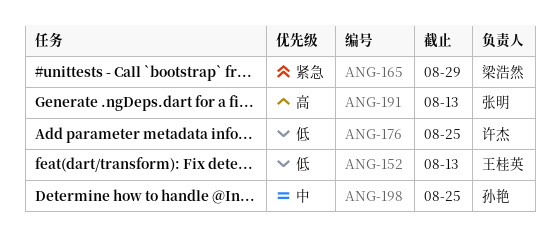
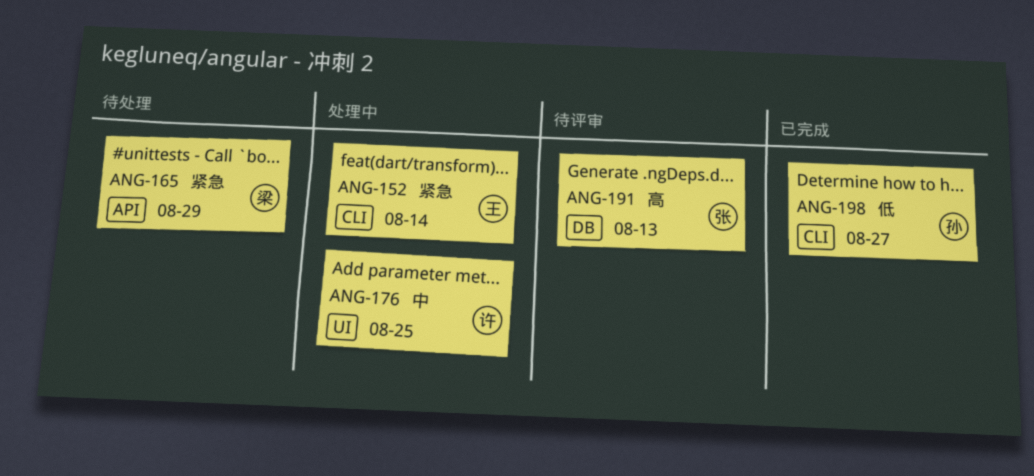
ANG-152, priority: 低 -> 紧急
ANG-152, due: Aug 13 -> Aug 14
ANG-176, priority: 低 -> 中
ANG-198, priority: 中 -> 低
ANG-198, due: Aug 25 -> Aug 27

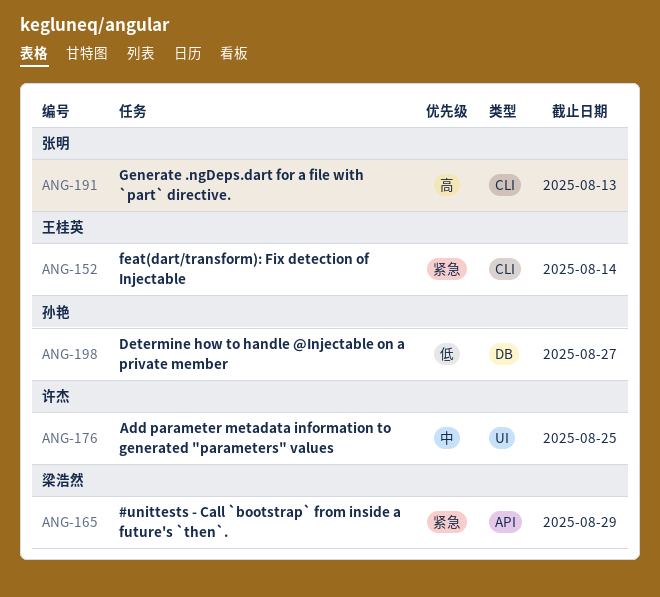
ANG-191, label: DB -> CLI
ANG-198, label: CLI -> DB

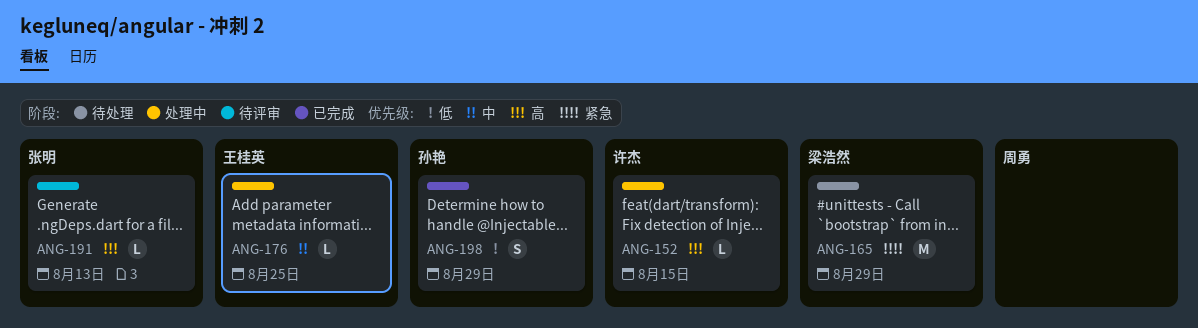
ANG-152, owner: 王桂英 -> 许杰
ANG-152, priority: 紧急 -> 高
ANG-152, due: Aug 14 -> Aug 15
ANG-176, owner: 许杰 -> 王桂英
ANG-198, due: Aug 27 -> Aug 29

